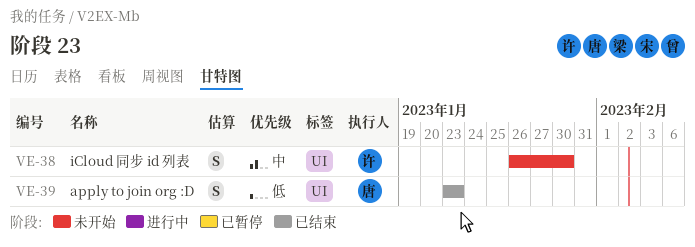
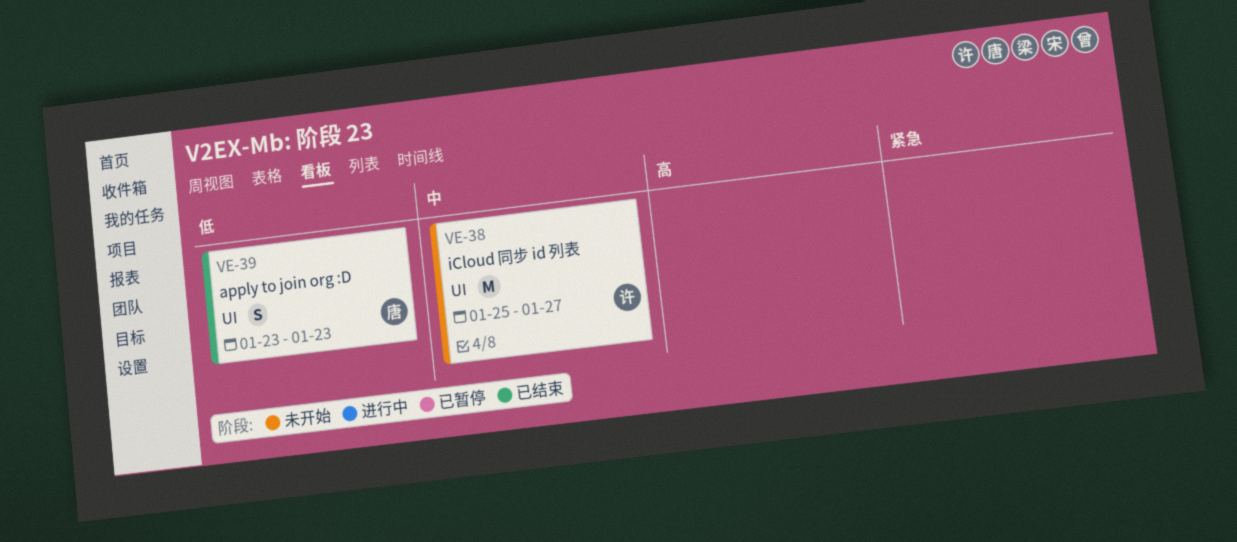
VE-38, estimate: S -> M
VE-38, start: Jan 26 -> Jan 25
VE-38, due: Jan 30 -> Jan 27

